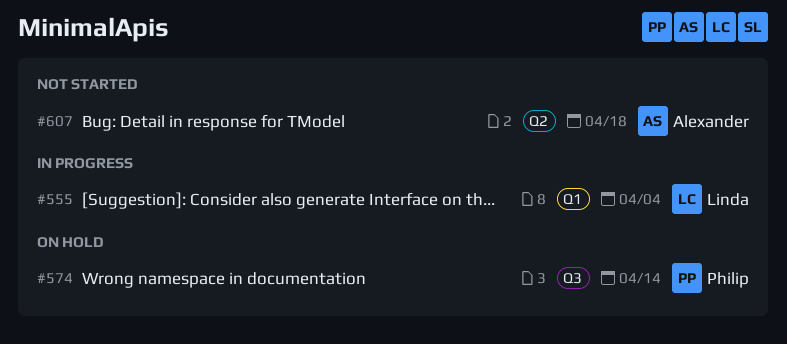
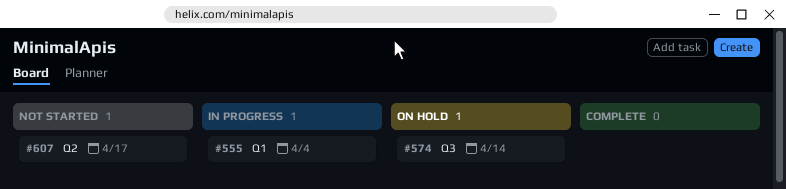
#607, due: Apr 18 -> Apr 17

